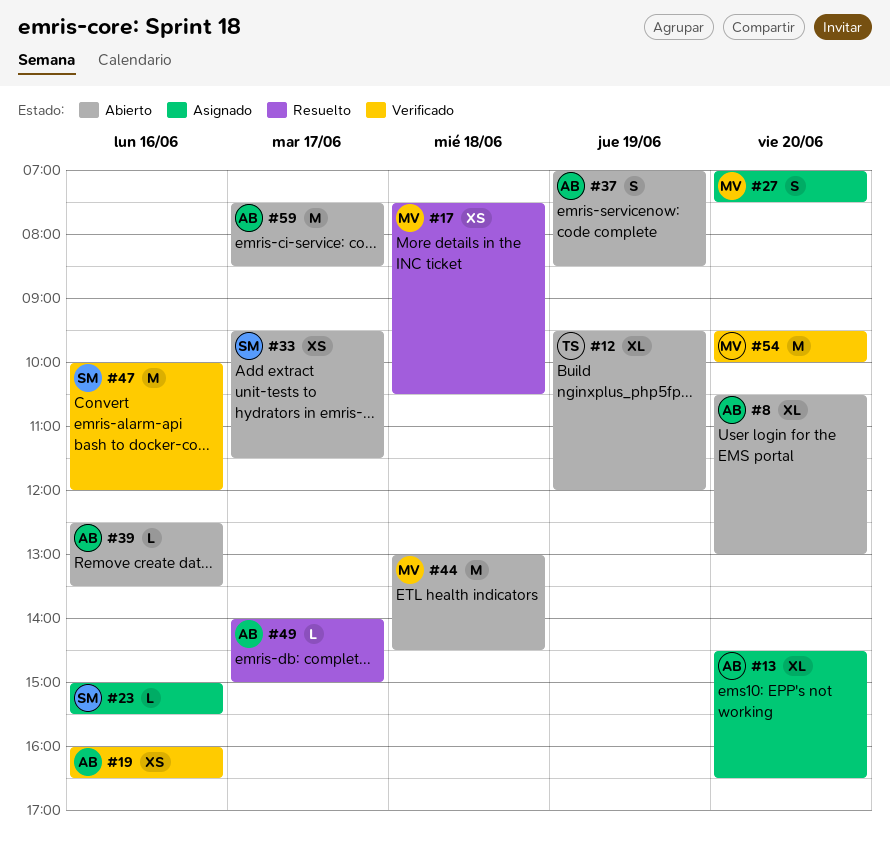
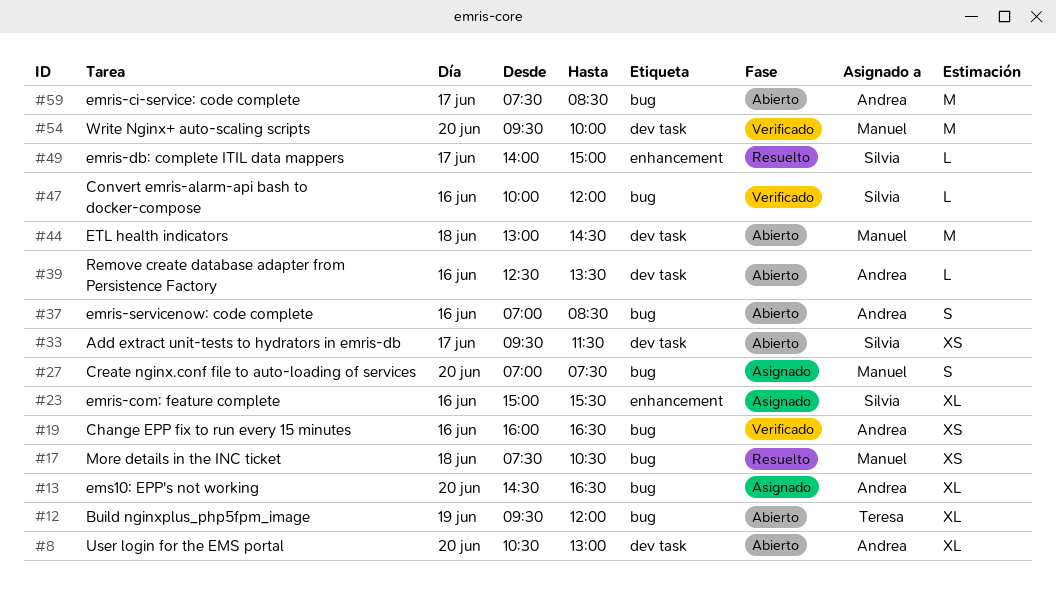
#23, estimate: L -> XL
#37, day: Jun 19 -> Jun 16
#47, estimate: M -> L
#49, owner: Andrea -> Silvia

